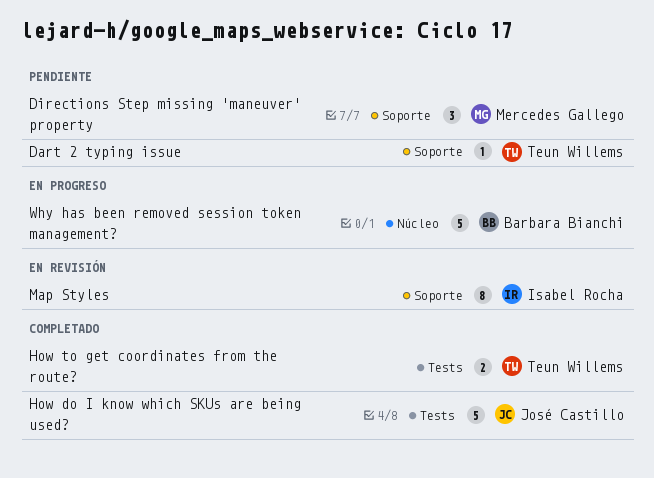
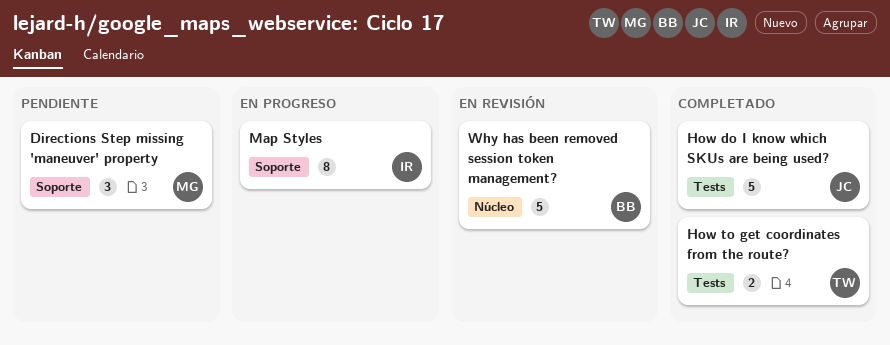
Dart 2 typing issue: present -> none
Map Styles, status: En revisión -> En progreso
Why has been removed session token management?, status: En progreso -> En revisión

